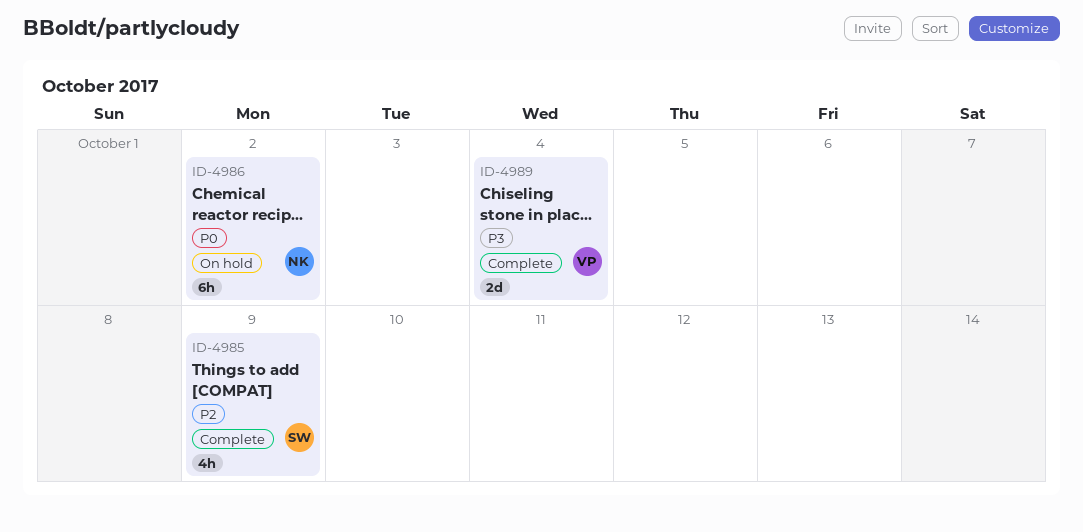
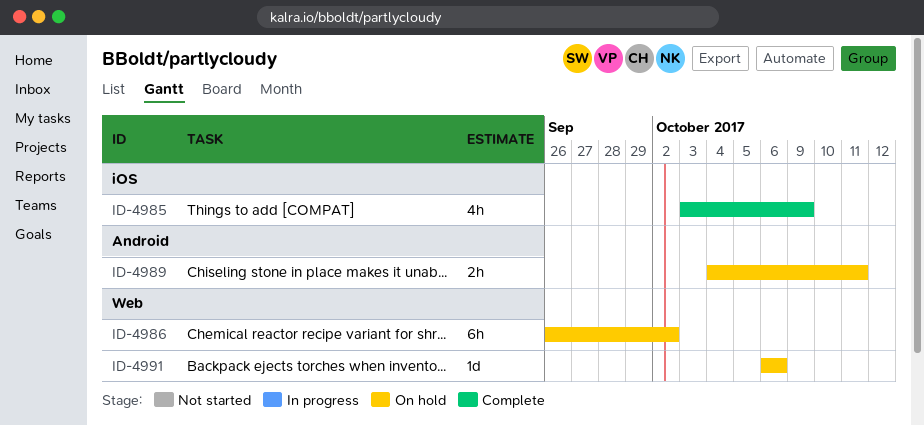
ID-4989, status: Complete -> On hold
ID-4989, estimate: 2d -> 2h
ID-4989, due: Oct 4 -> Oct 11
ID-4991: none -> present

